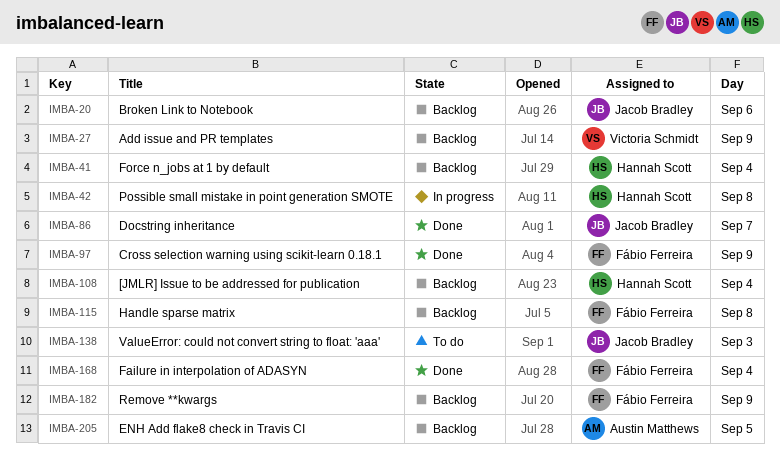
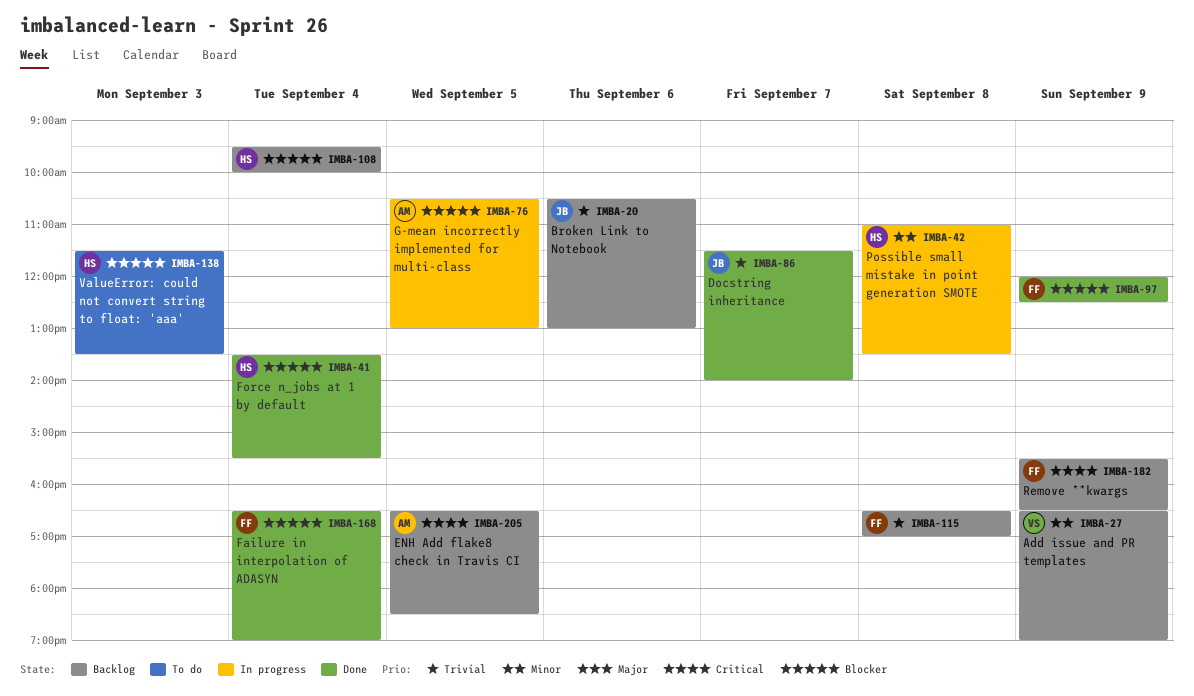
IMBA-41, status: Backlog -> Done
IMBA-76: none -> present
IMBA-138, owner: Jacob Bradley -> Hannah Scott

